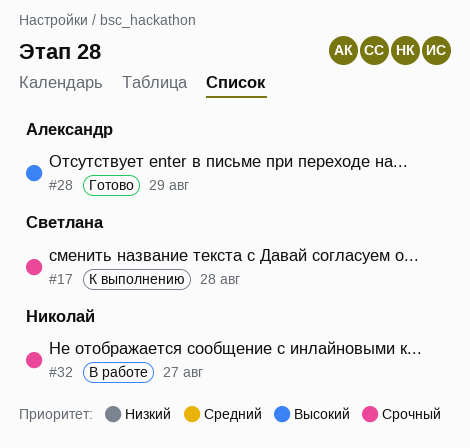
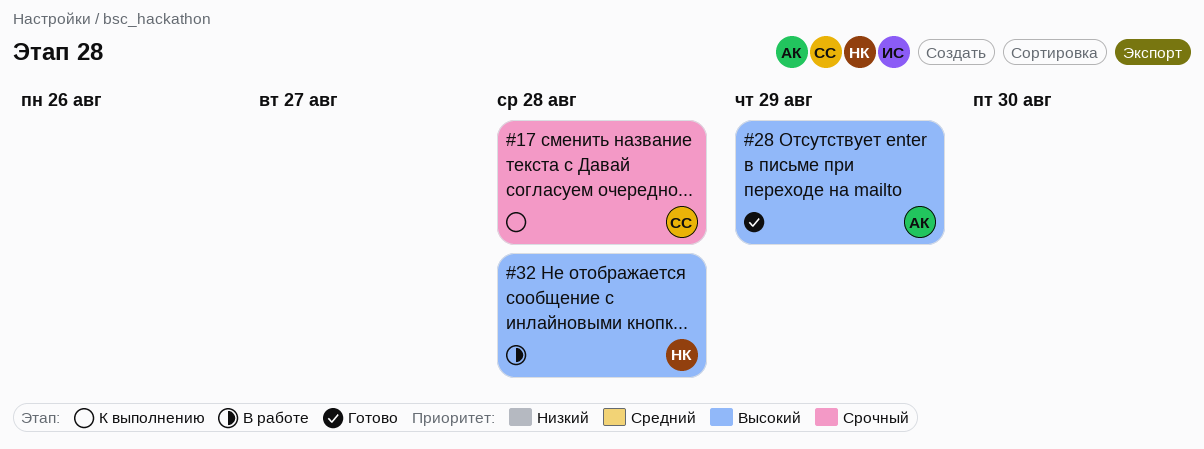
#32, priority: Срочный -> Высокий
#32, due: Aug 27 -> Aug 28

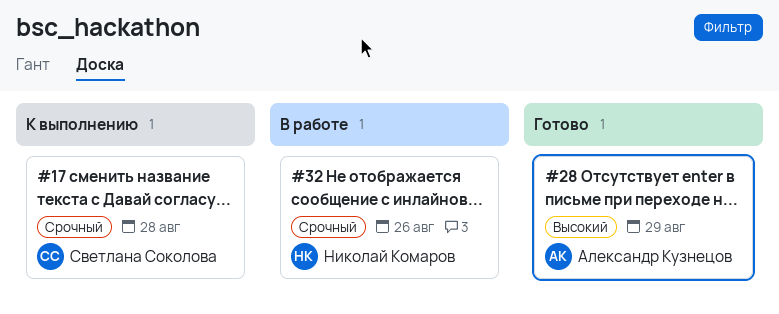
#32, priority: Высокий -> Срочный
#32, due: Aug 28 -> Aug 26

